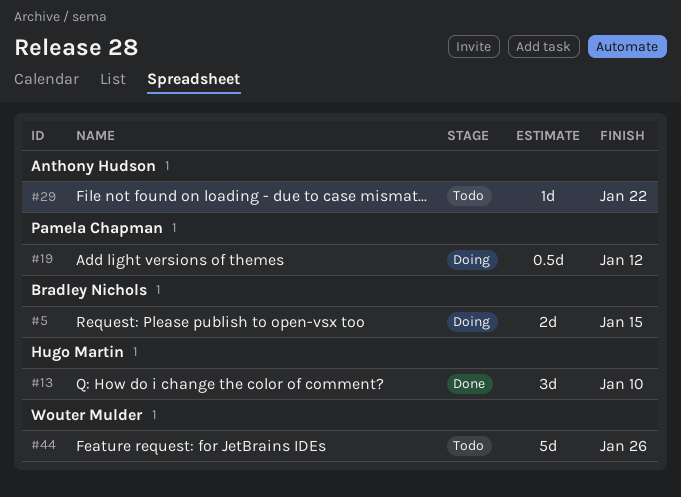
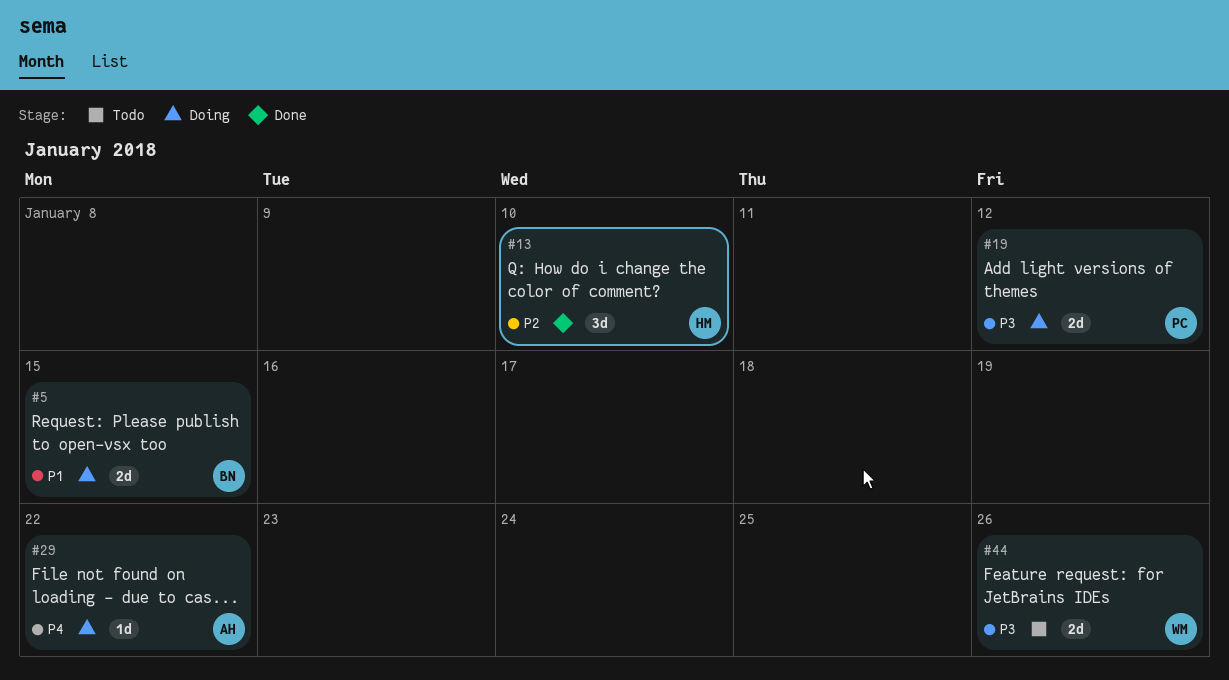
#19, estimate: 0.5d -> 2d
#29, status: Todo -> Doing
#44, estimate: 5d -> 2d

